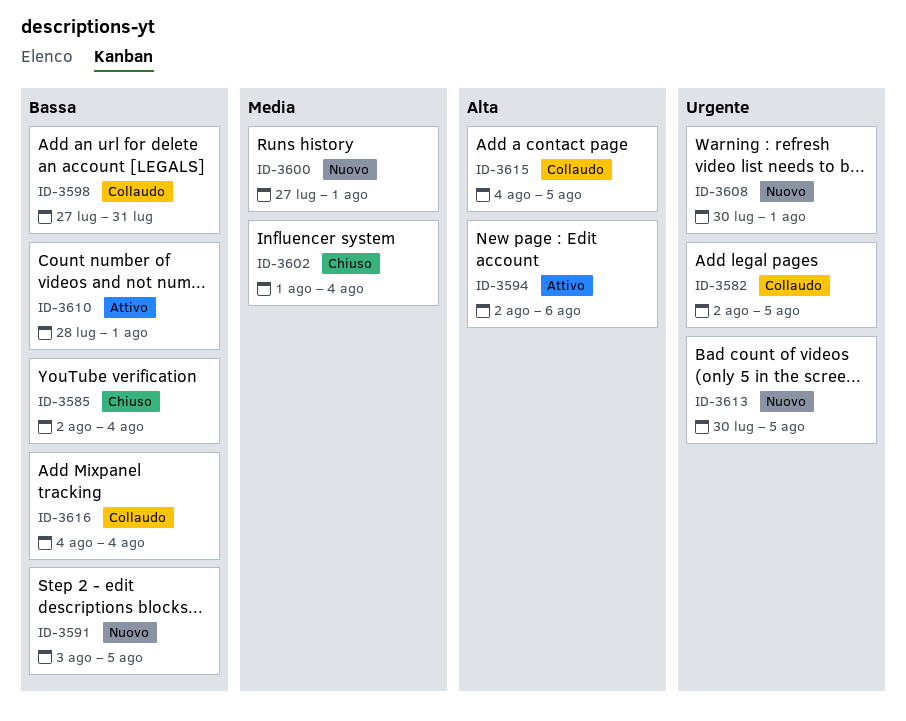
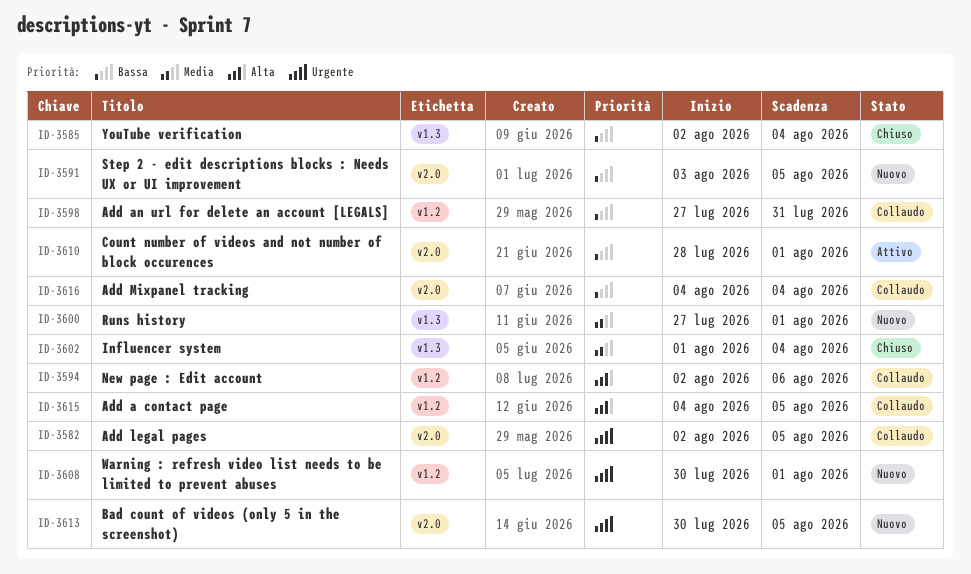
ID-3594, status: Attivo -> Collaudo

